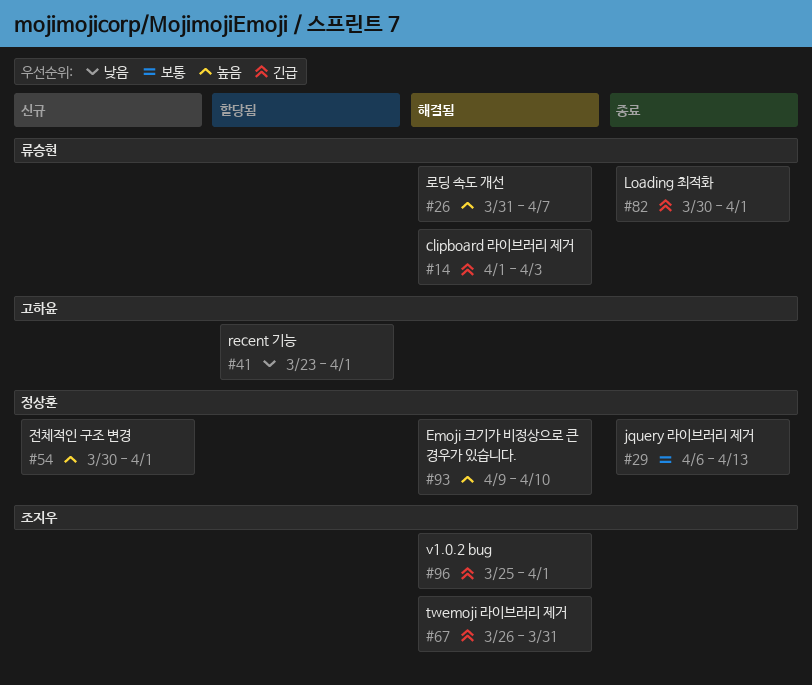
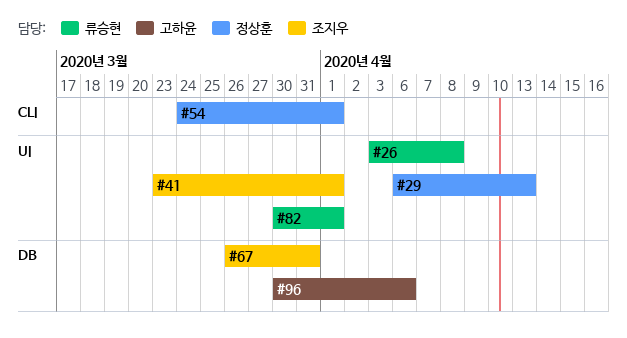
#14: present -> none
#26, start: Mar 31 -> Apr 3
#26, due: Apr 7 -> Apr 8
#41, owner: 고하윤 -> 조지우
#54, start: Mar 30 -> Mar 24
#93: present -> none
#96, owner: 조지우 -> 고하윤
#96, start: Mar 25 -> Mar 30
#96, due: Apr 1 -> Apr 6

